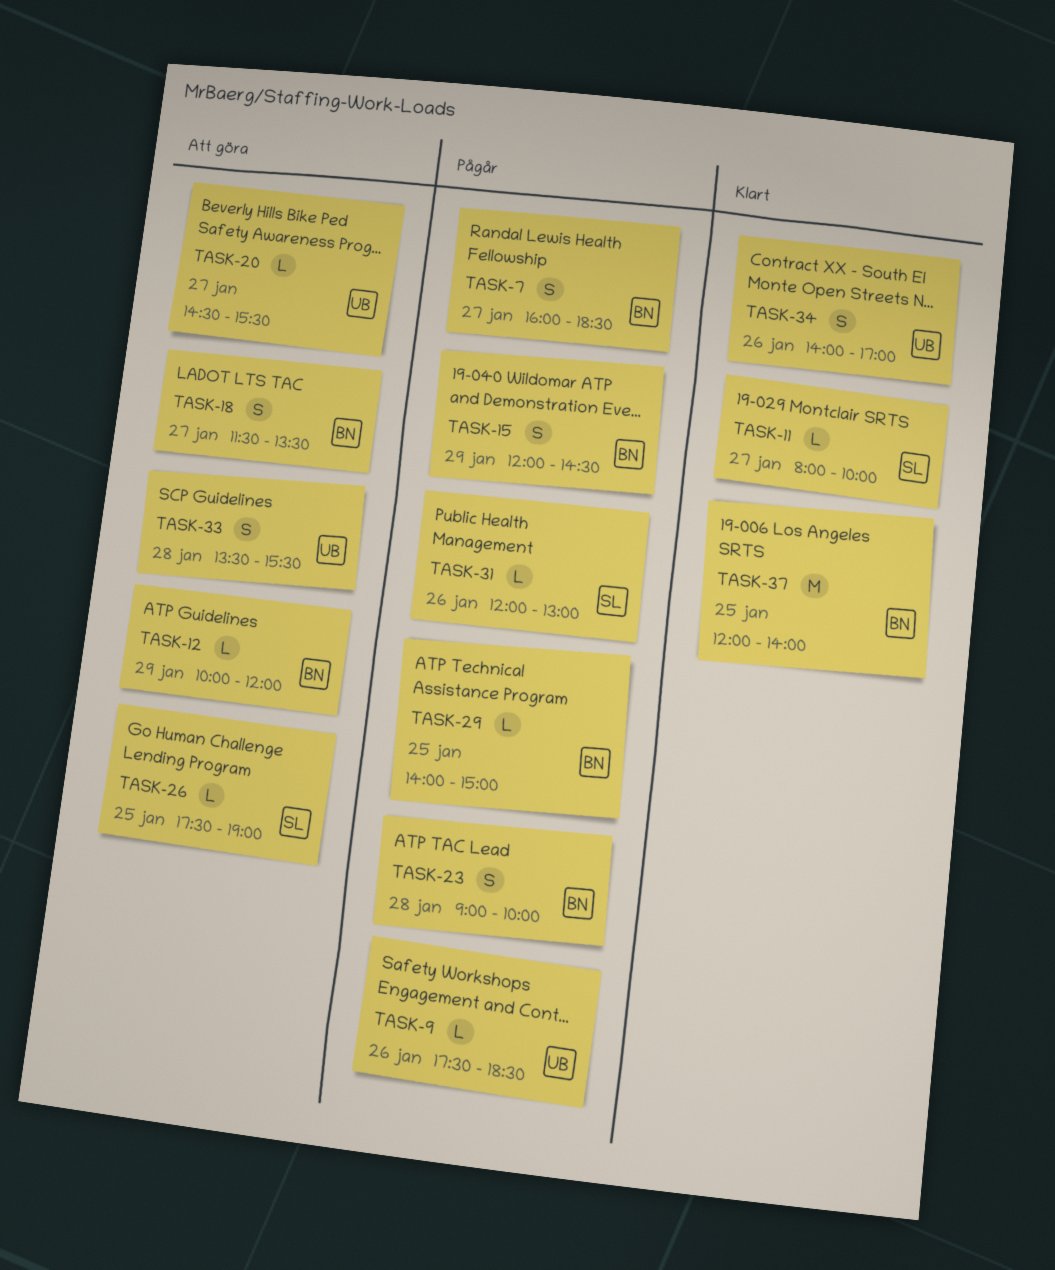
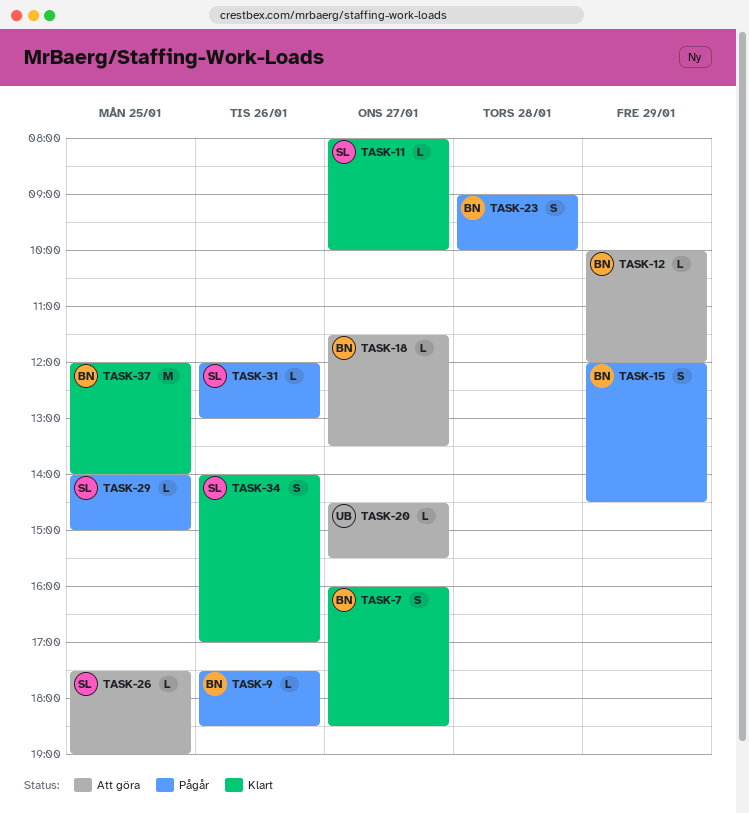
TASK-7, status: Pågår -> Klart
TASK-9, owner: UB -> BN
TASK-18, estimate: S -> L
TASK-29, owner: BN -> SL
TASK-33: present -> none
TASK-34, owner: UB -> SL

